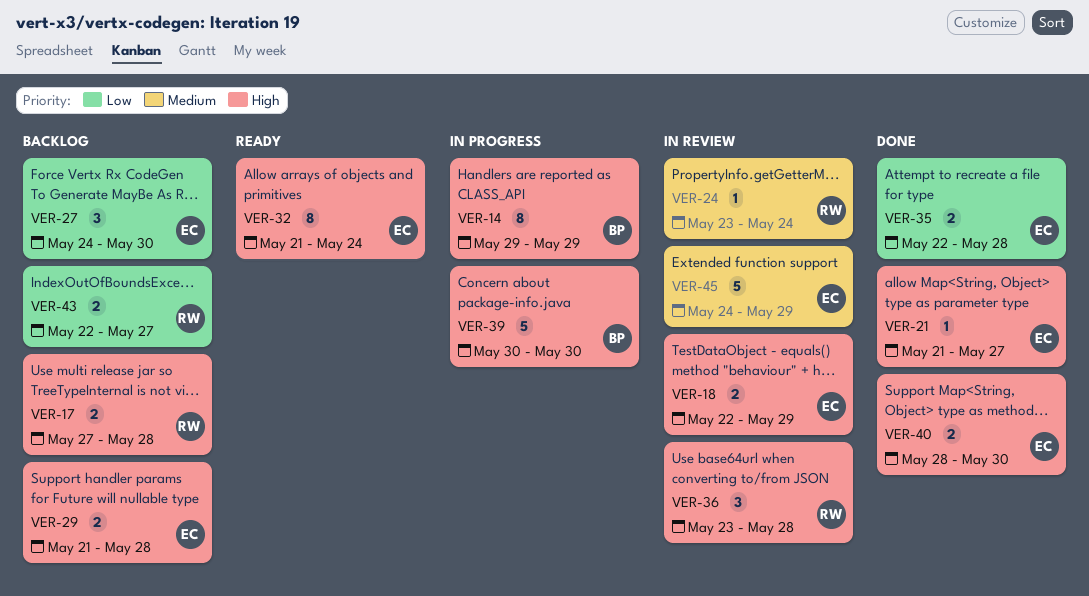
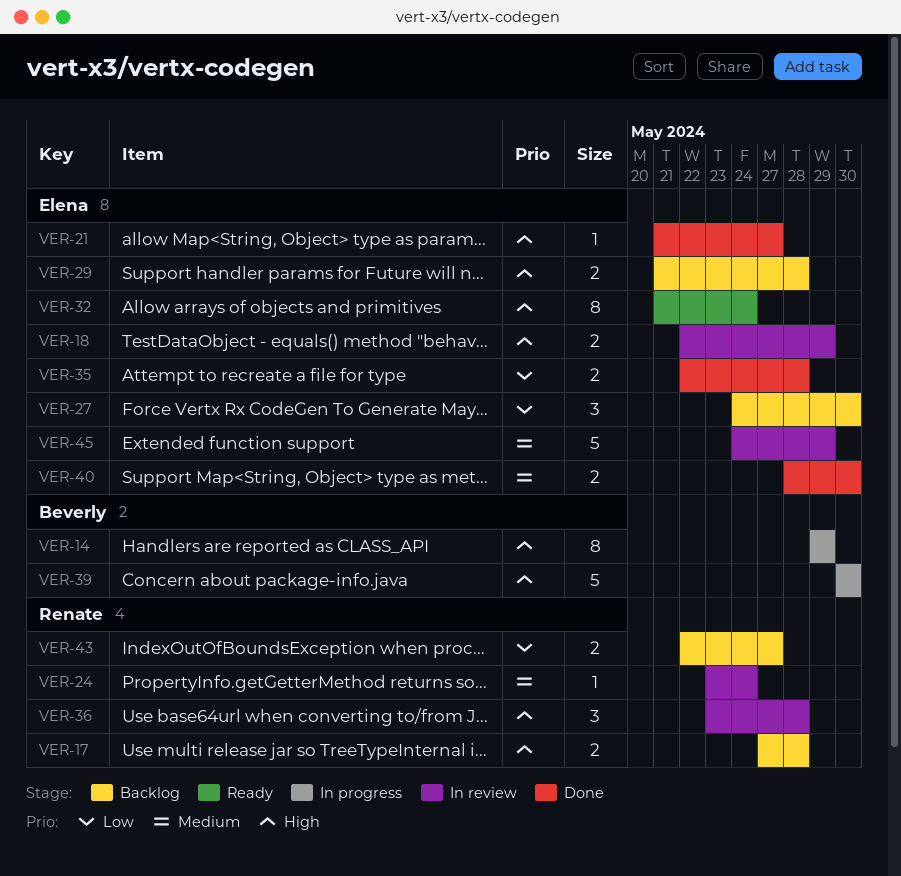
VER-40, priority: High -> Medium

